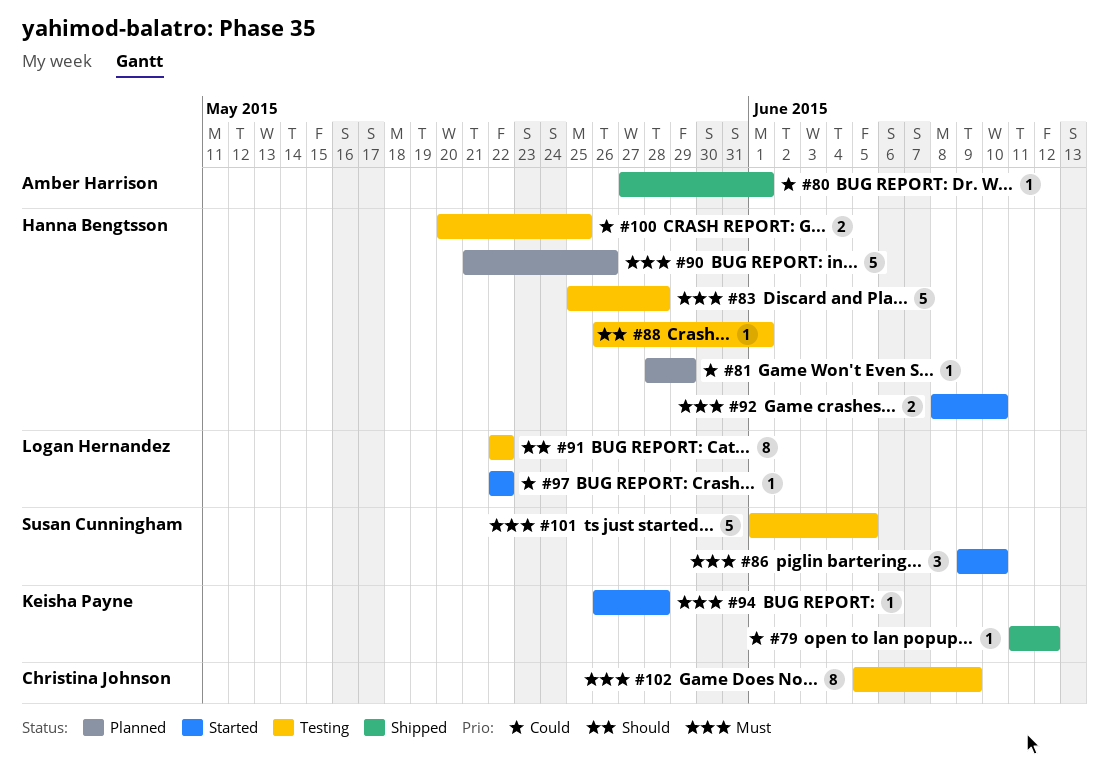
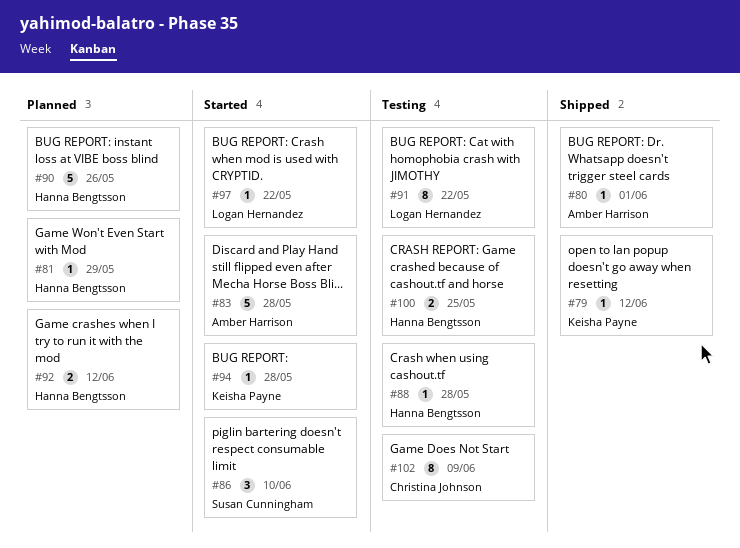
#83, status: Testing -> Started
#83, owner: Hanna Bengtsson -> Amber Harrison
#88, due: Jun 1 -> May 28
#92, status: Started -> Planned
#92, due: Jun 10 -> Jun 12
#101: present -> none

